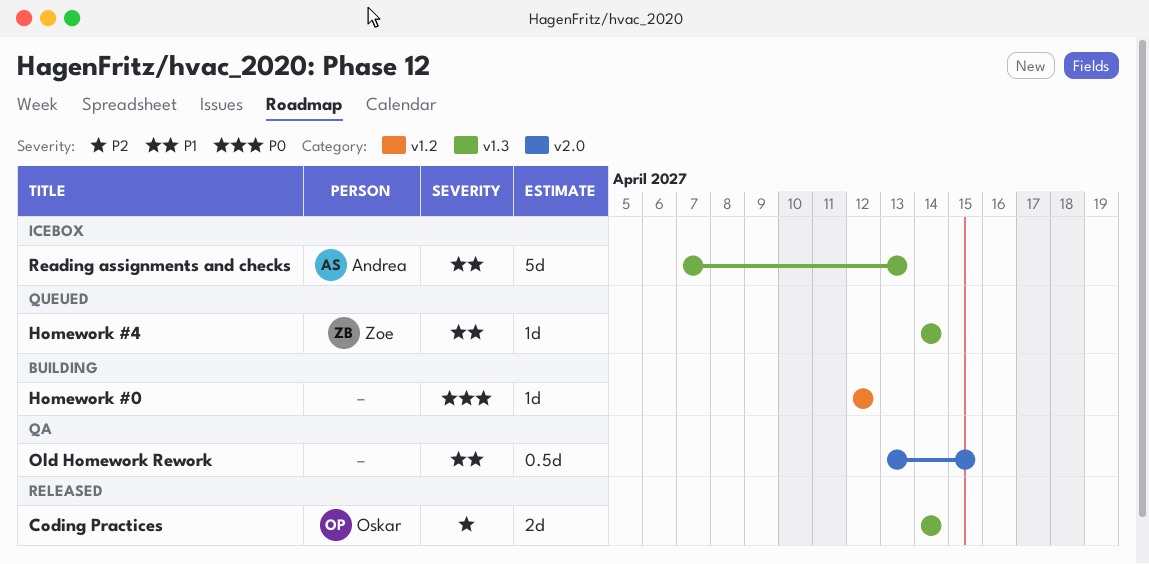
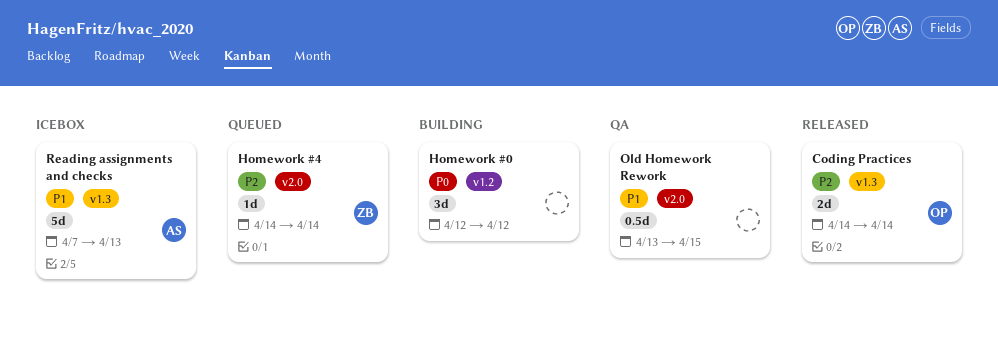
Homework #0, estimate: 1d -> 3d
Homework #4, priority: P1 -> P2
Homework #4, label: v1.3 -> v2.0

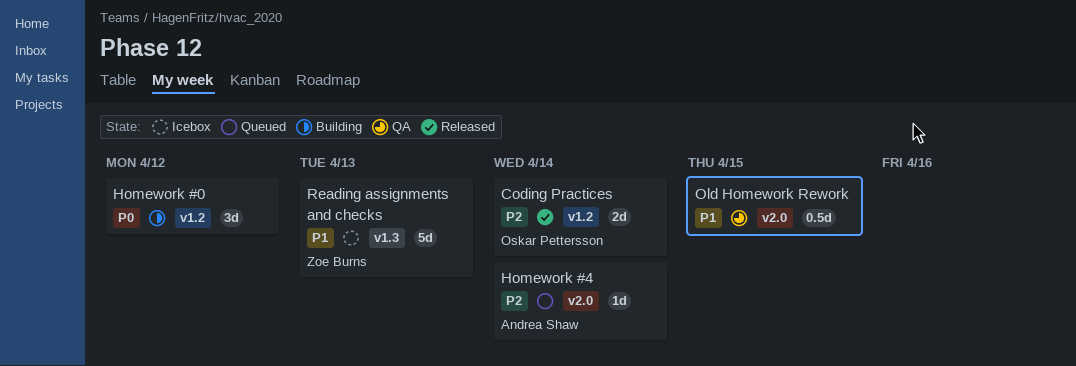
Coding Practices, label: v1.3 -> v1.2
Homework #4, owner: Zoe Burns -> Andrea Shaw
Reading assignments and checks, owner: Andrea Shaw -> Zoe Burns

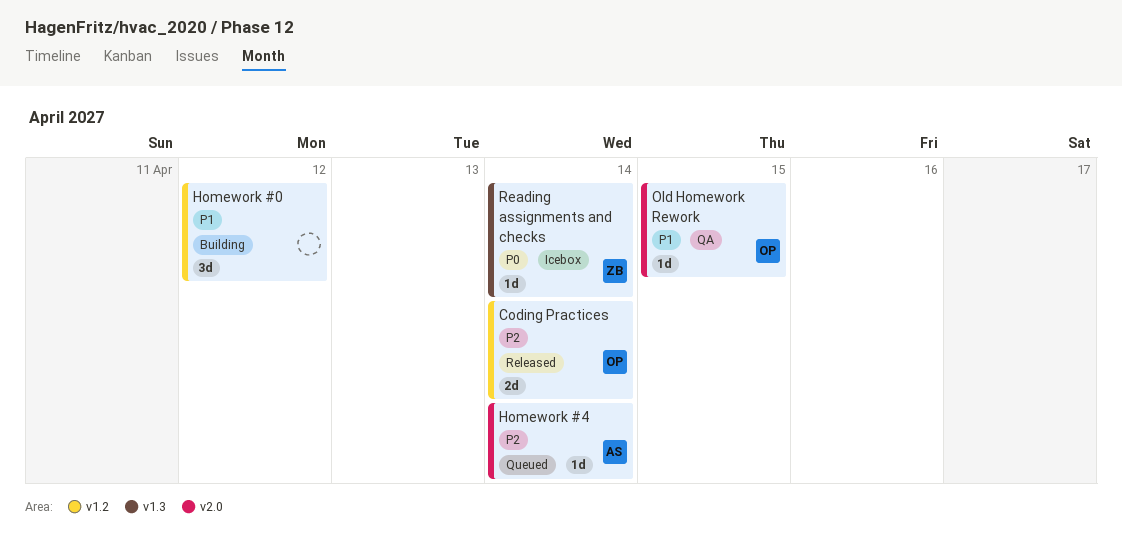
Homework #0, priority: P0 -> P1
Old Homework Rework, owner: none -> Oskar Pettersson
Old Homework Rework, estimate: 0.5d -> 1d
Reading assignments and checks, priority: P1 -> P0
Reading assignments and checks, estimate: 5d -> 1d
Reading assignments and checks, due: Apr 13 -> Apr 14

